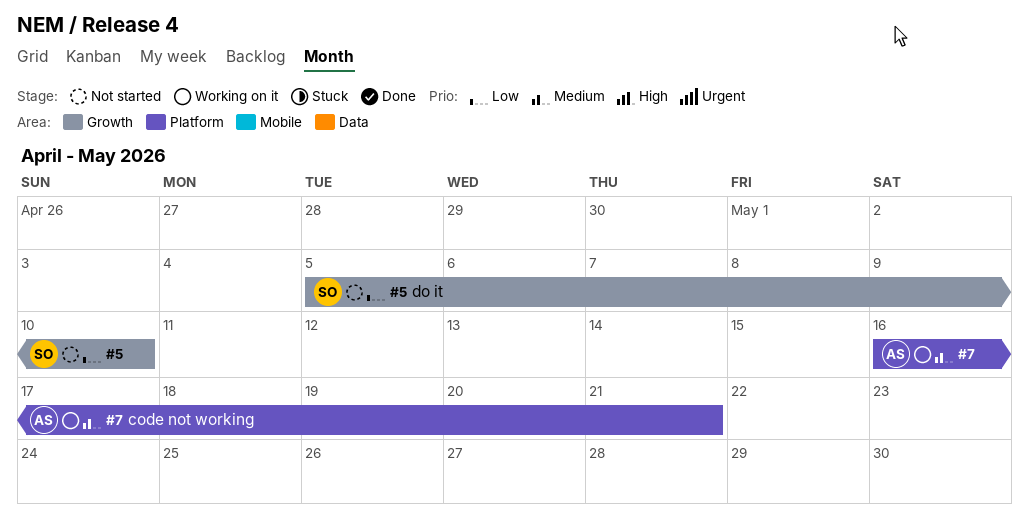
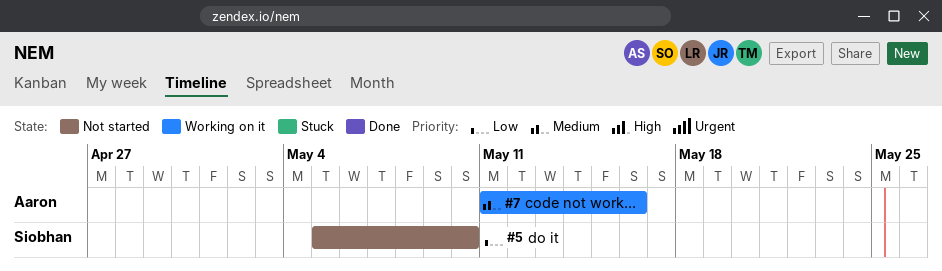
#7, start: May 16 -> May 11
#7, due: May 21 -> May 16

